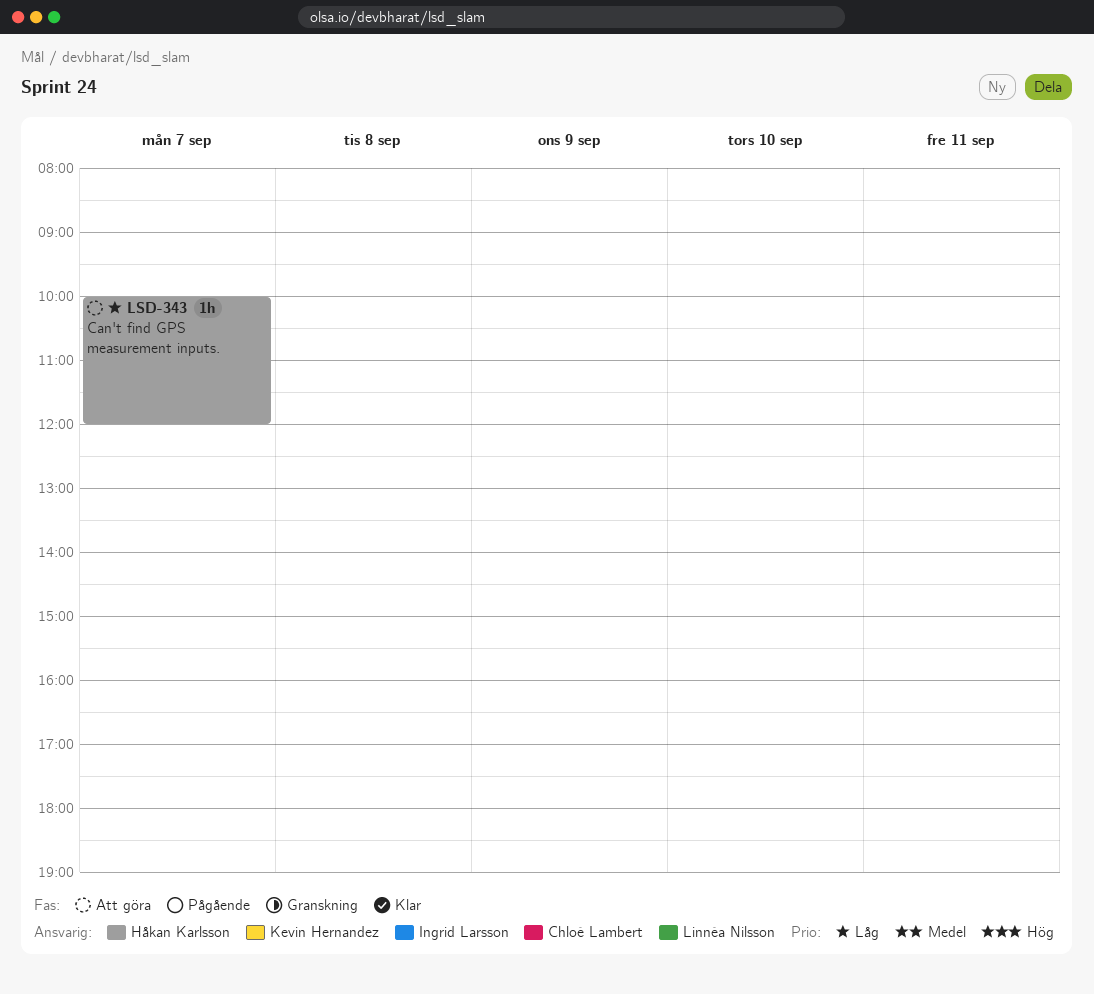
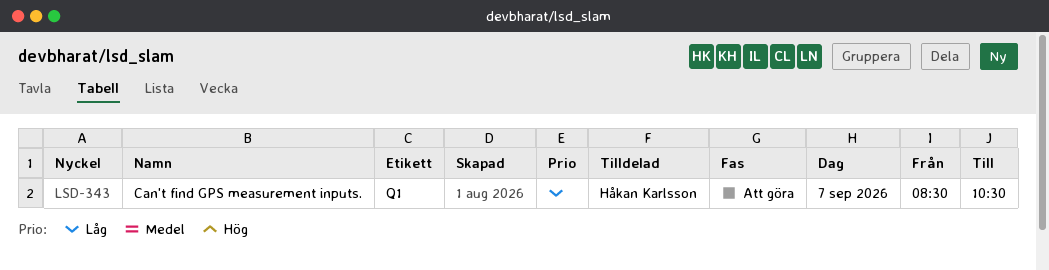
LSD-343, begins: 10:00 -> 08:30
LSD-343, ends: 12:00 -> 10:30

